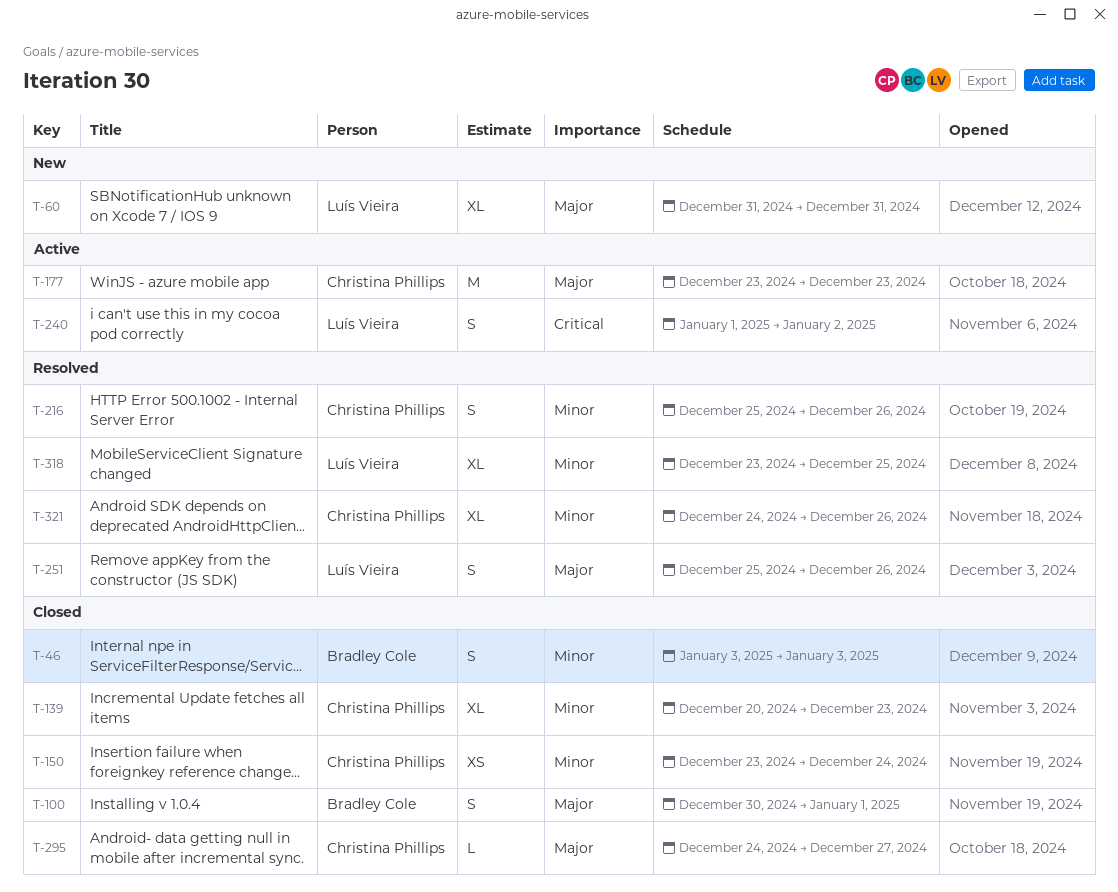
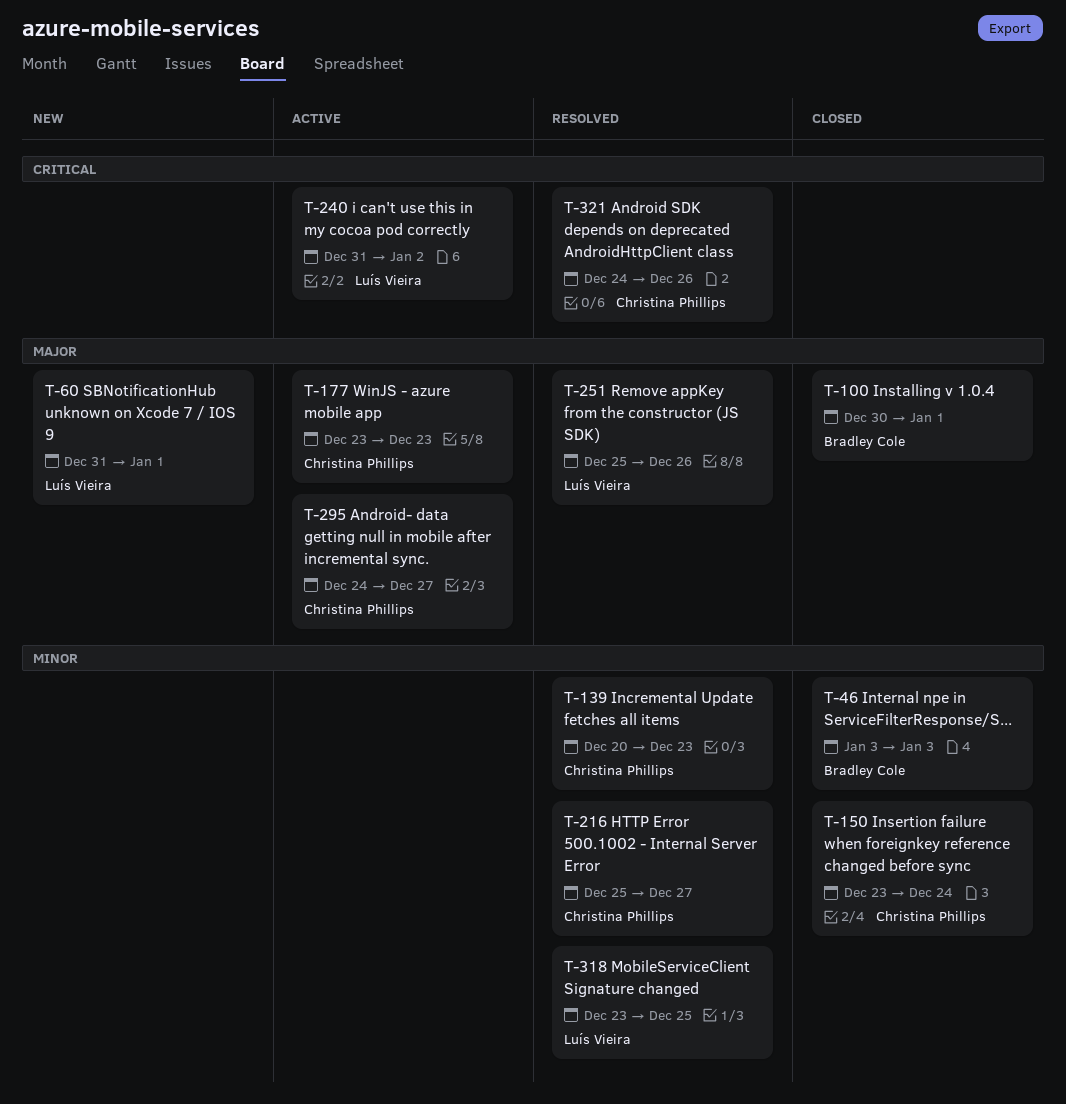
T-60, due: Dec 31 -> Jan 1
T-139, status: Closed -> Resolved
T-216, due: Dec 26 -> Dec 27
T-240, start: Jan 1 -> Dec 31
T-295, status: Closed -> Active
T-321, priority: Minor -> Critical

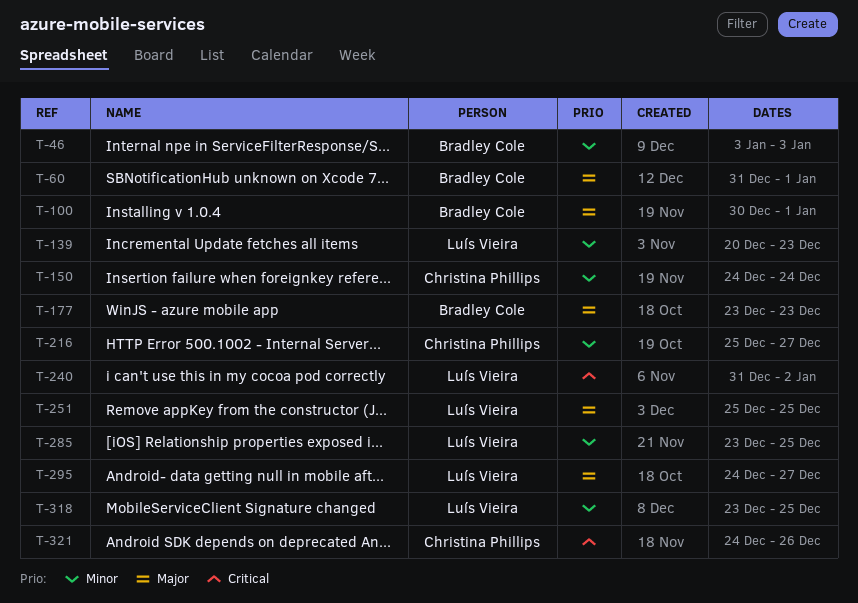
T-60, owner: Luís Vieira -> Bradley Cole
T-139, owner: Christina Phillips -> Luís Vieira
T-150, start: Dec 23 -> Dec 24
T-177, owner: Christina Phillips -> Bradley Cole
T-251, due: Dec 26 -> Dec 25
T-285: none -> present
T-295, owner: Christina Phillips -> Luís Vieira

